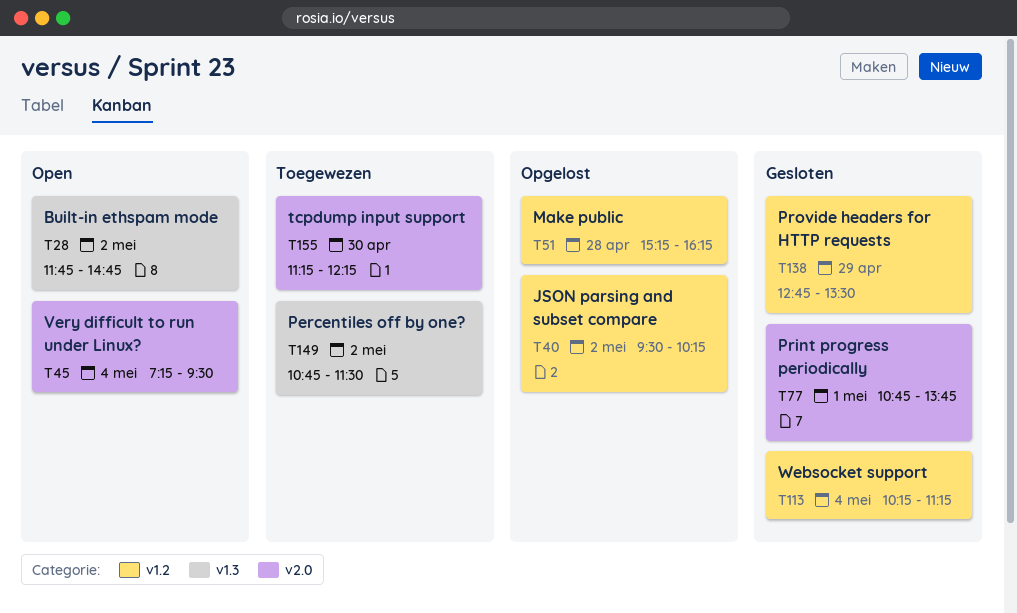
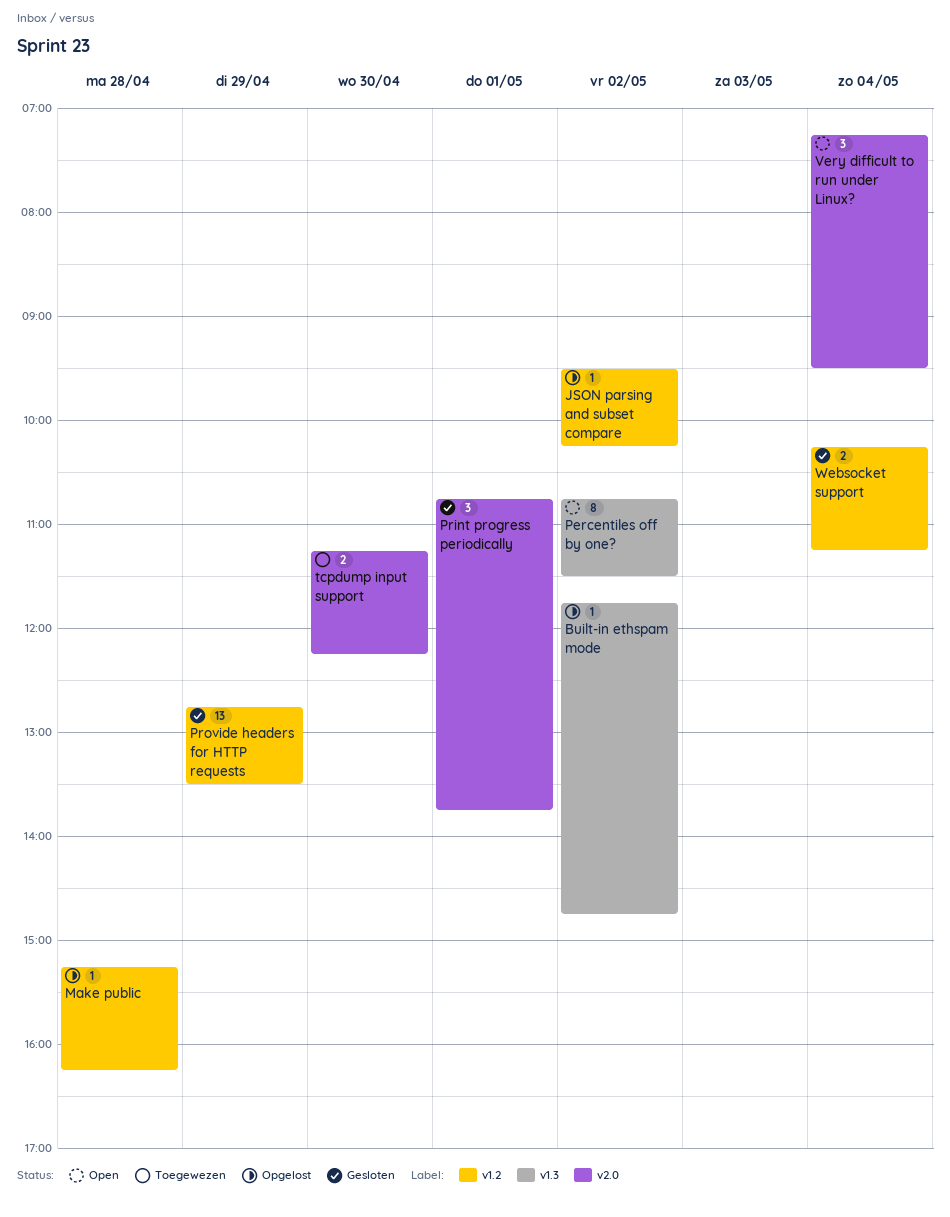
Built-in ethspam mode, status: Open -> Opgelost
Percentiles off by one?, status: Toegewezen -> Open

